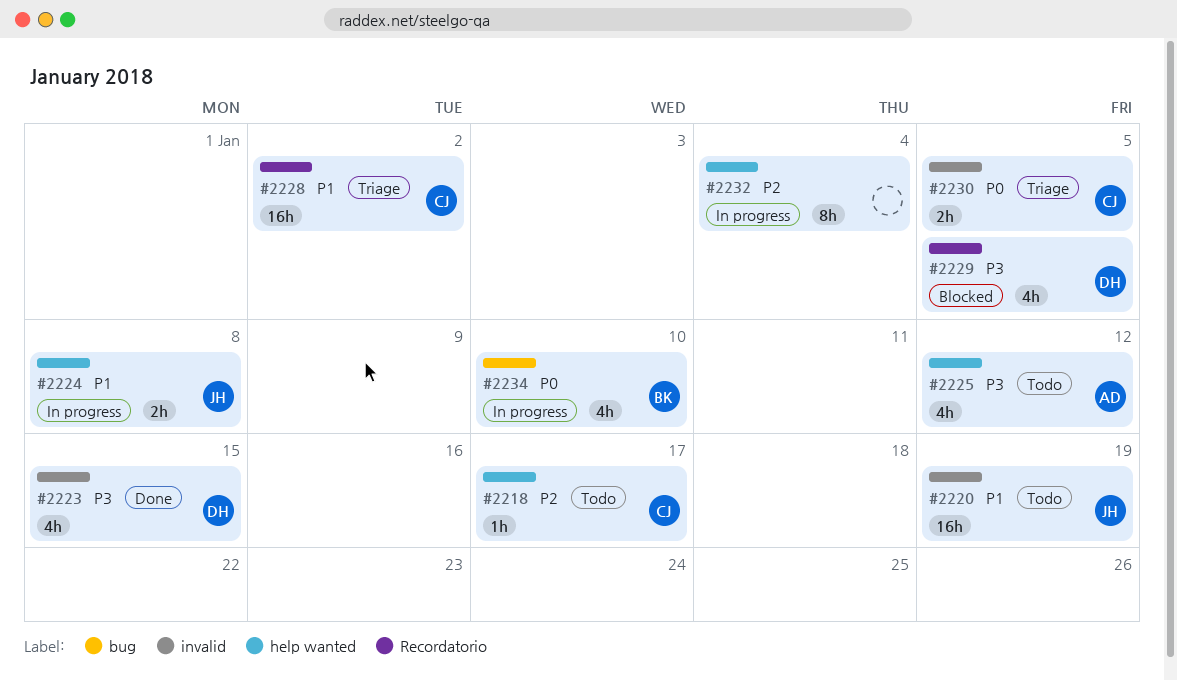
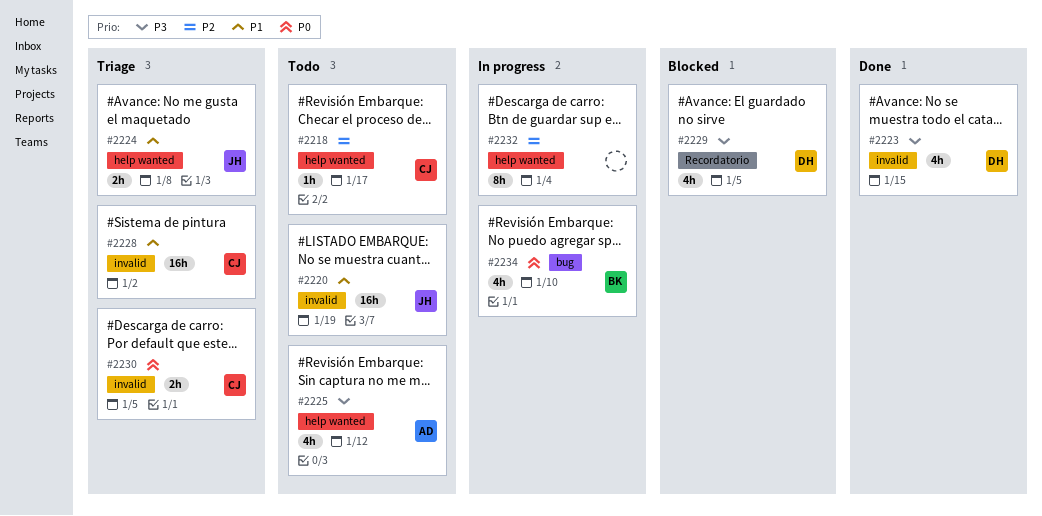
#2224, status: In progress -> Triage
#2228, label: Recordatorio -> invalid

